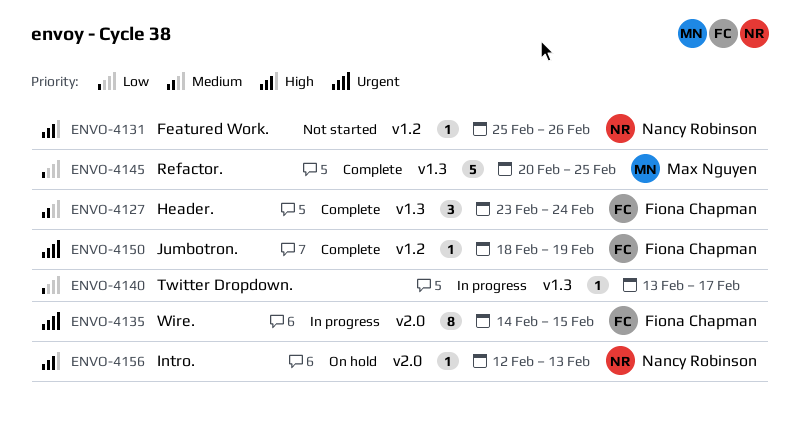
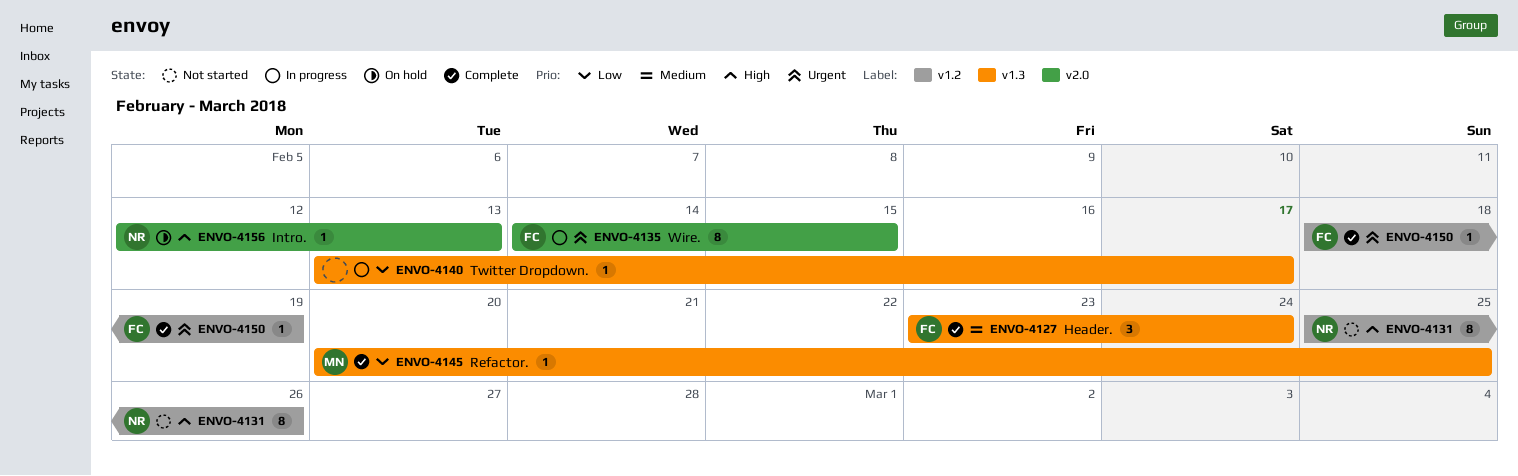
ENVO-4131, estimate: 1 -> 8
ENVO-4145, estimate: 5 -> 1

